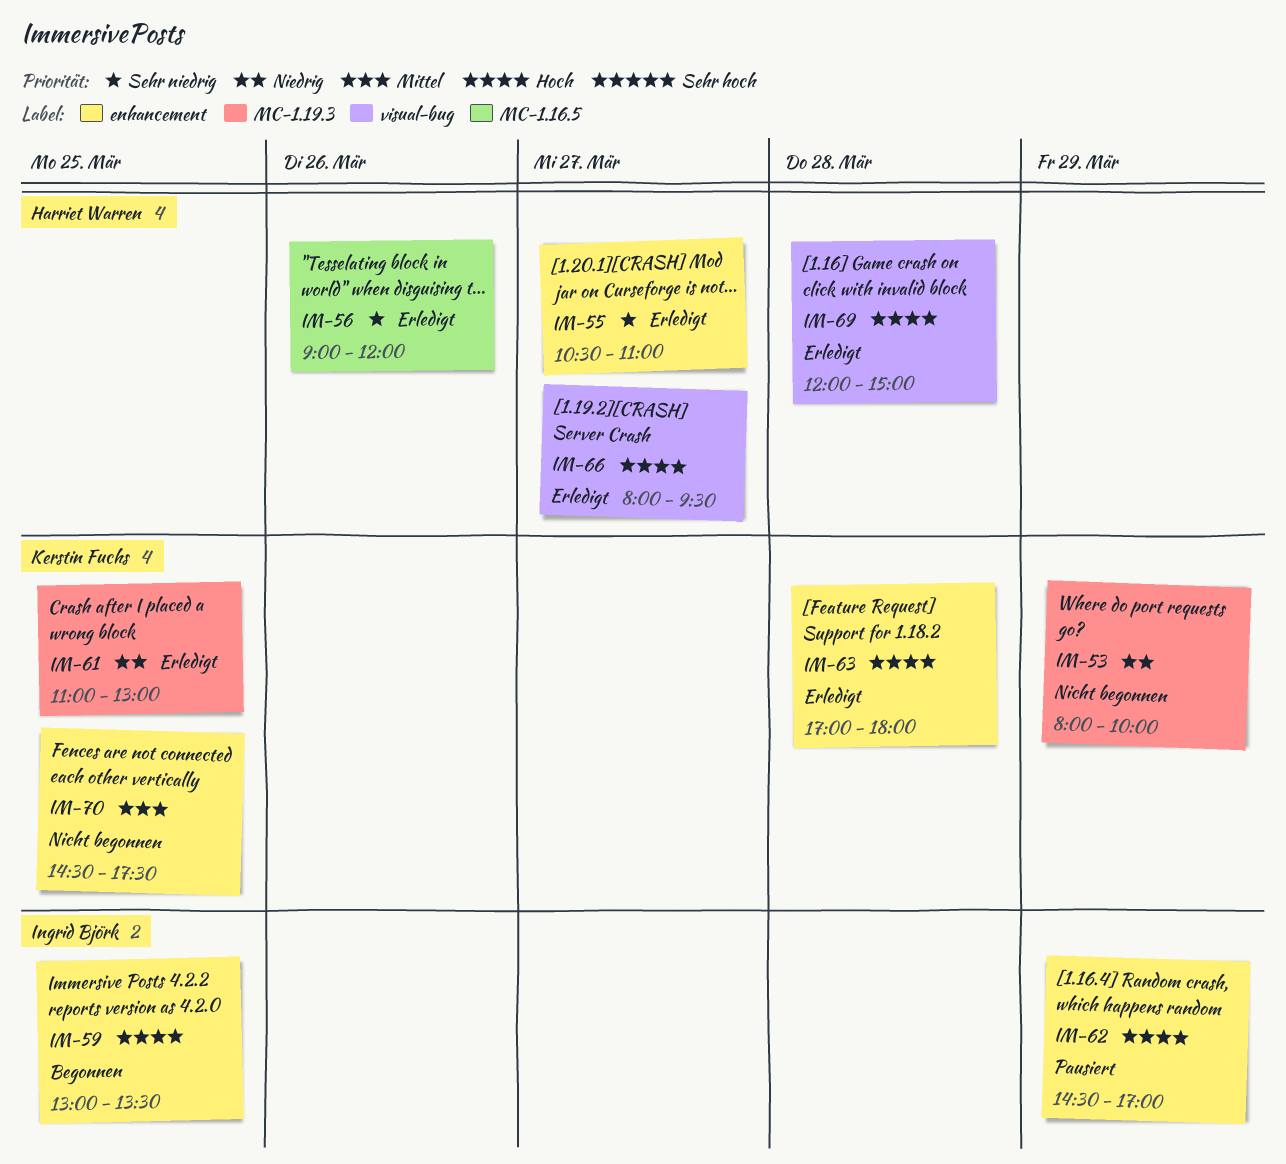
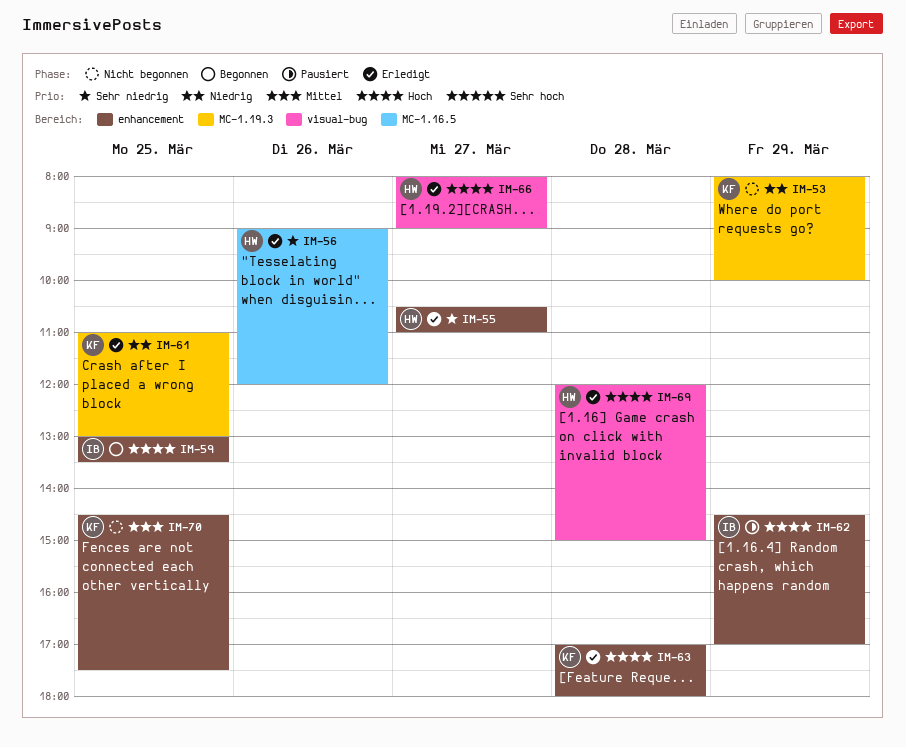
IM-66, ends: 09:30 -> 09:00

